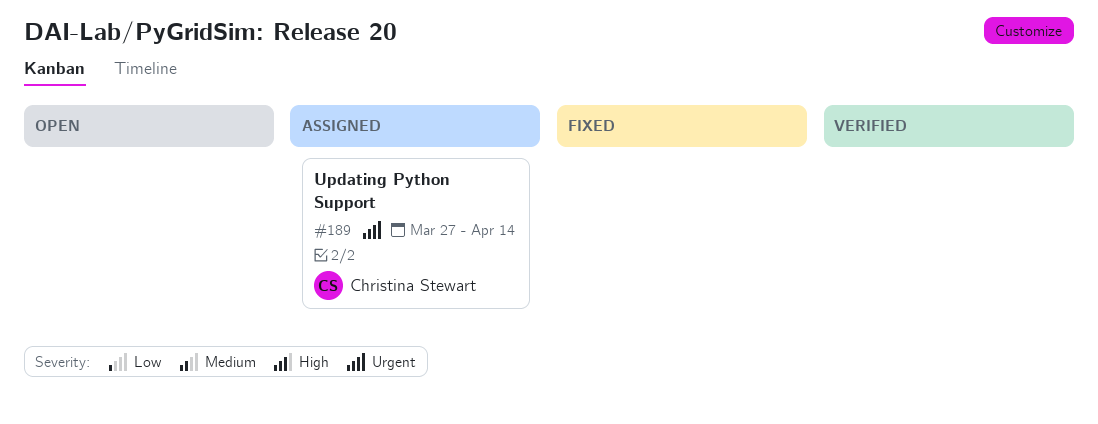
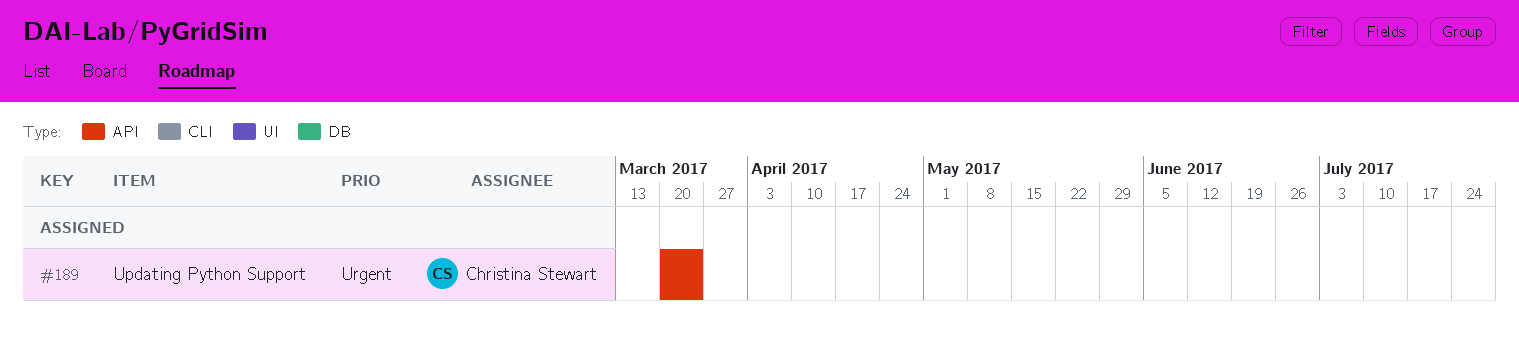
#189, start: Mar 27 -> Mar 20
#189, due: Apr 14 -> Mar 24

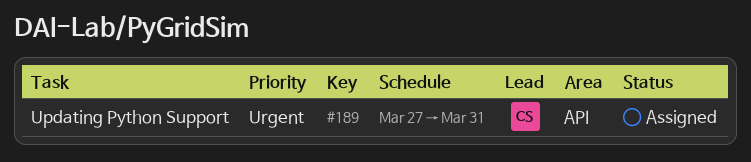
#189, start: Mar 20 -> Mar 27
#189, due: Mar 24 -> Mar 31

